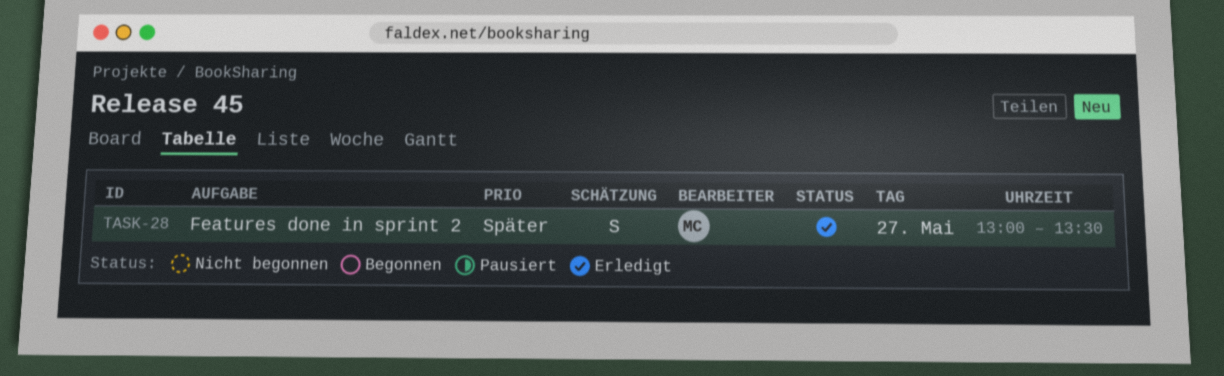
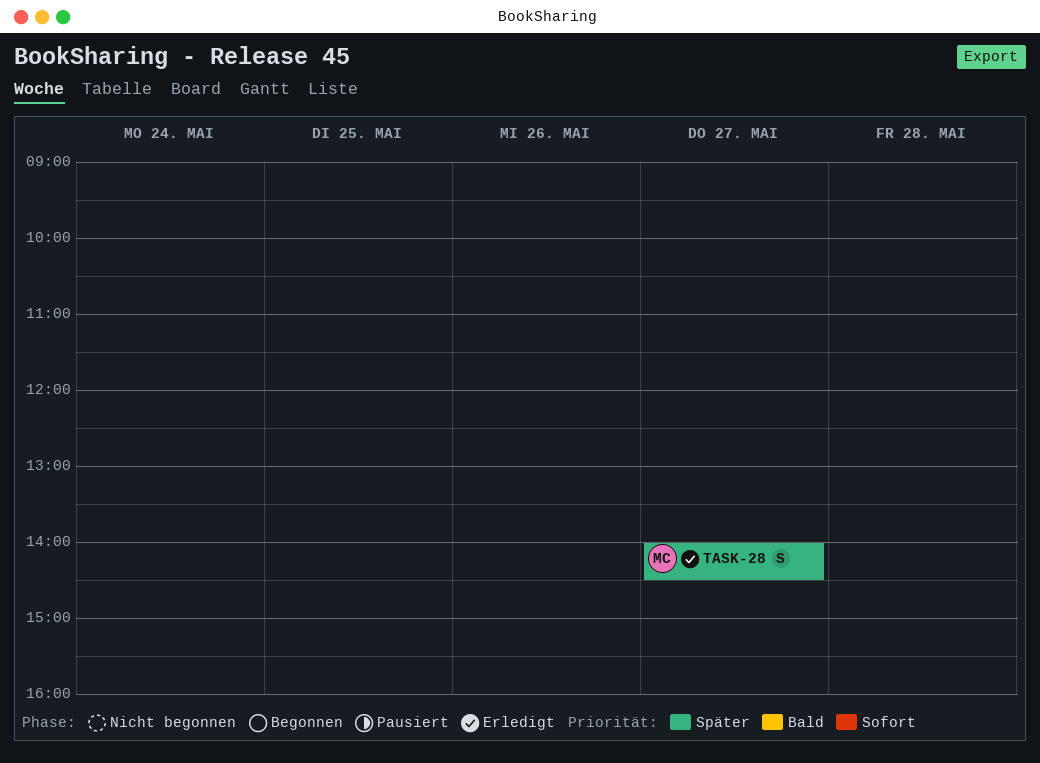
TASK-28, begins: 13:00 -> 14:00
TASK-28, ends: 13:30 -> 14:30

